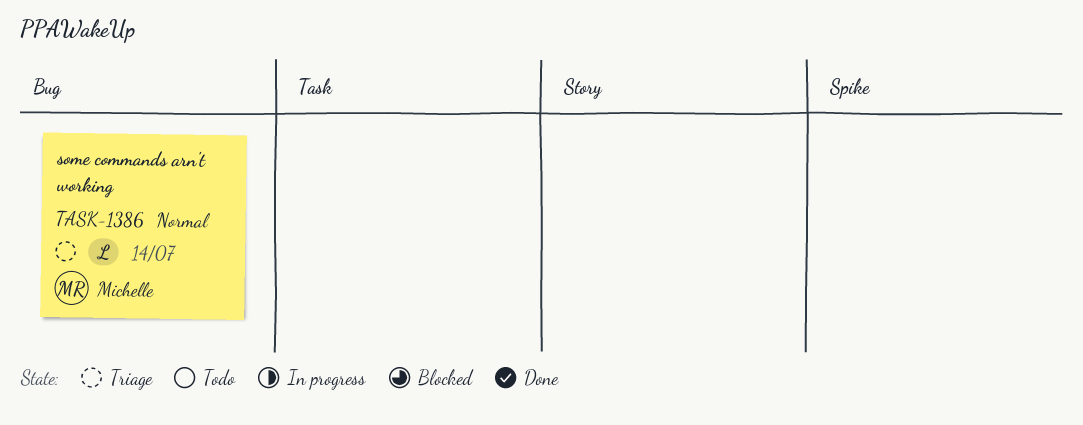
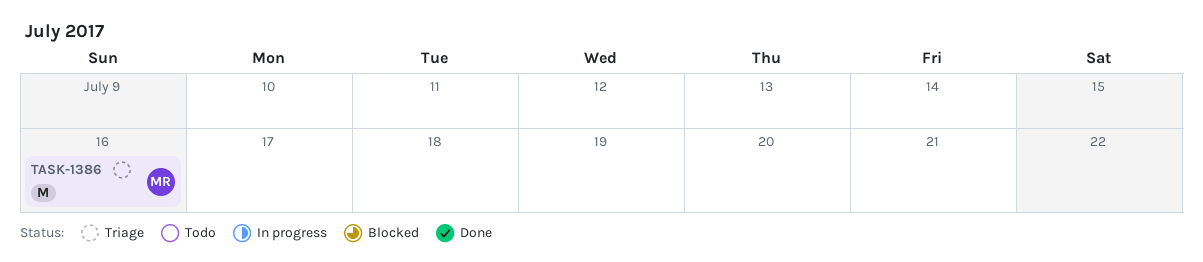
TASK-1386, estimate: L -> M
TASK-1386, due: Jul 14 -> Jul 16

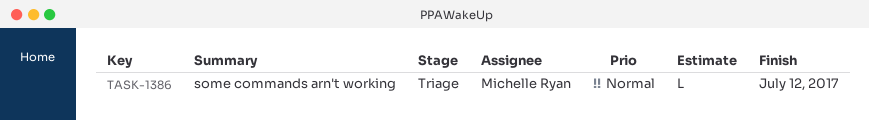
TASK-1386, estimate: M -> L
TASK-1386, due: Jul 16 -> Jul 12

